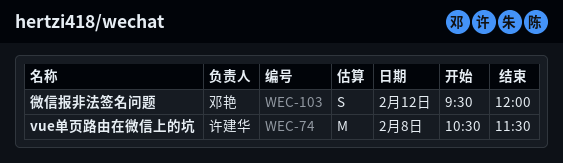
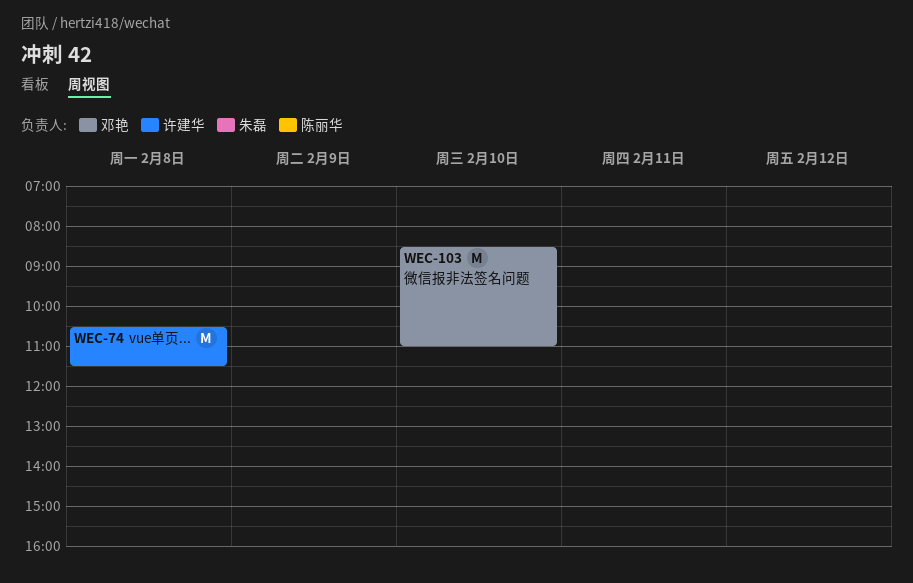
WEC-103, estimate: S -> M
WEC-103, day: Feb 12 -> Feb 10
WEC-103, begins: 09:30 -> 08:30
WEC-103, ends: 12:00 -> 11:00

